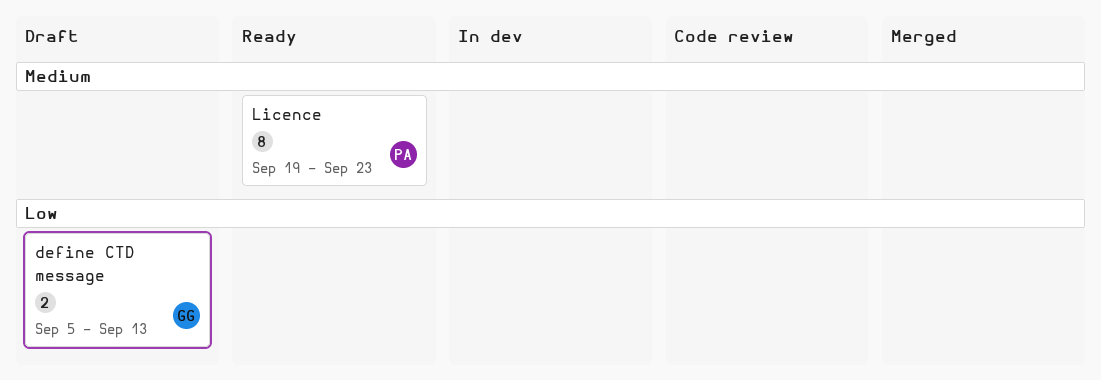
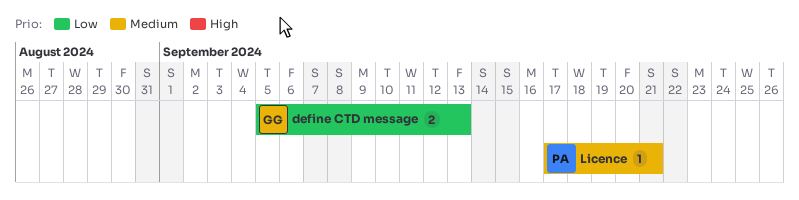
Licence, estimate: 8 -> 1
Licence, start: Sep 19 -> Sep 17
Licence, due: Sep 23 -> Sep 21

